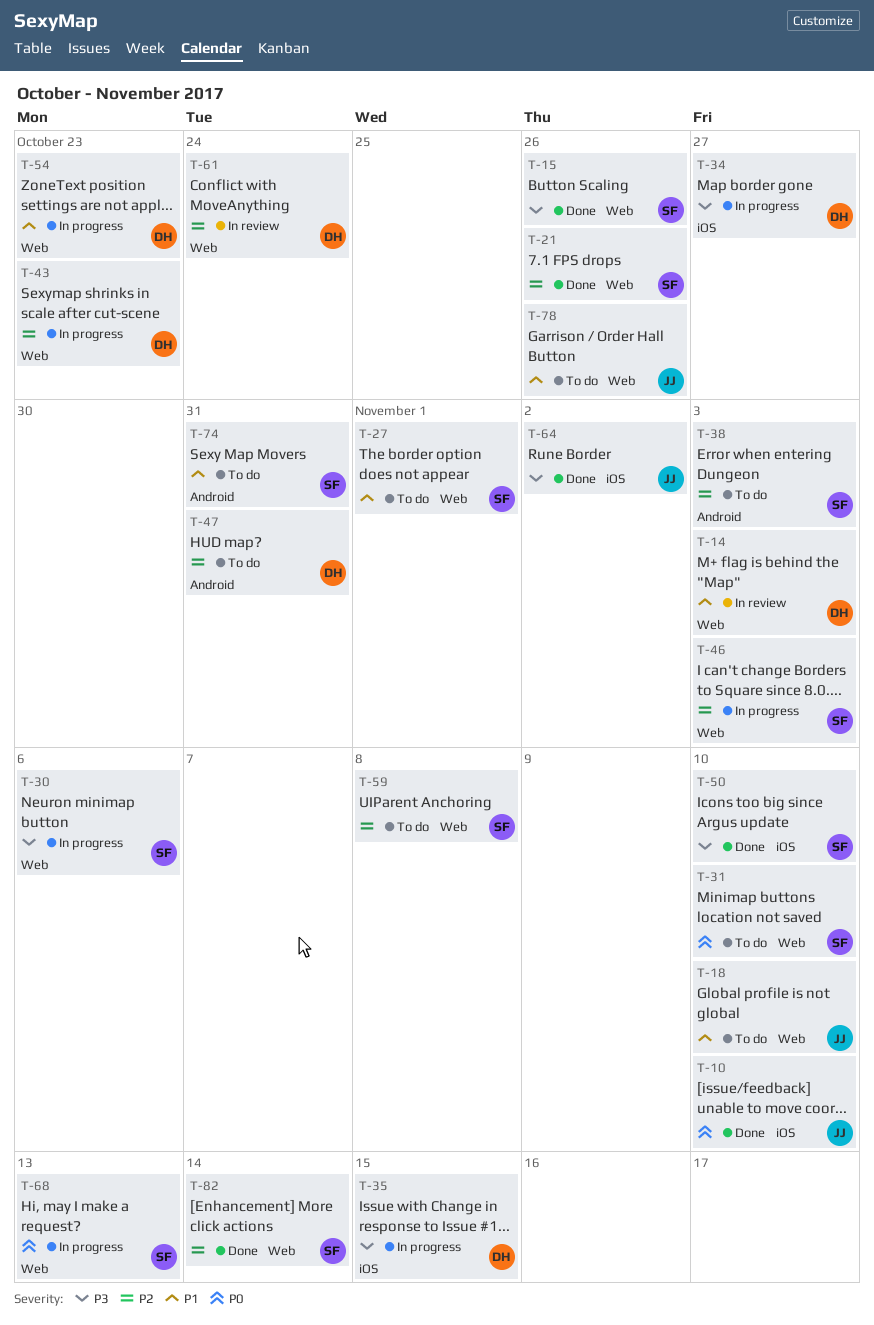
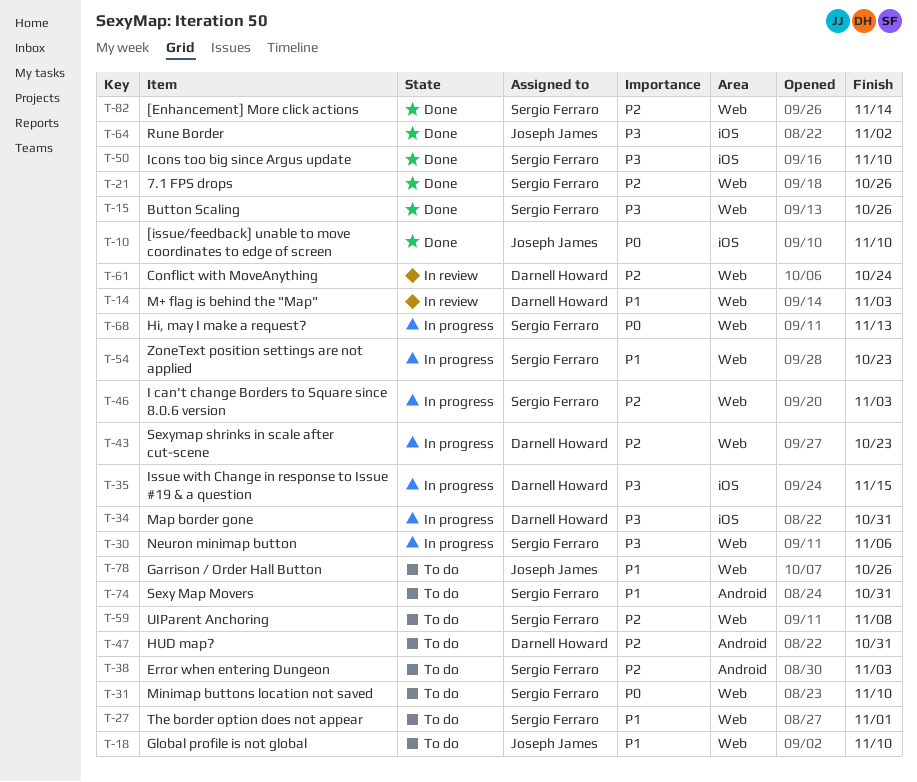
T-34, due: Oct 27 -> Oct 31
T-54, owner: Darnell Howard -> Sergio Ferraro

